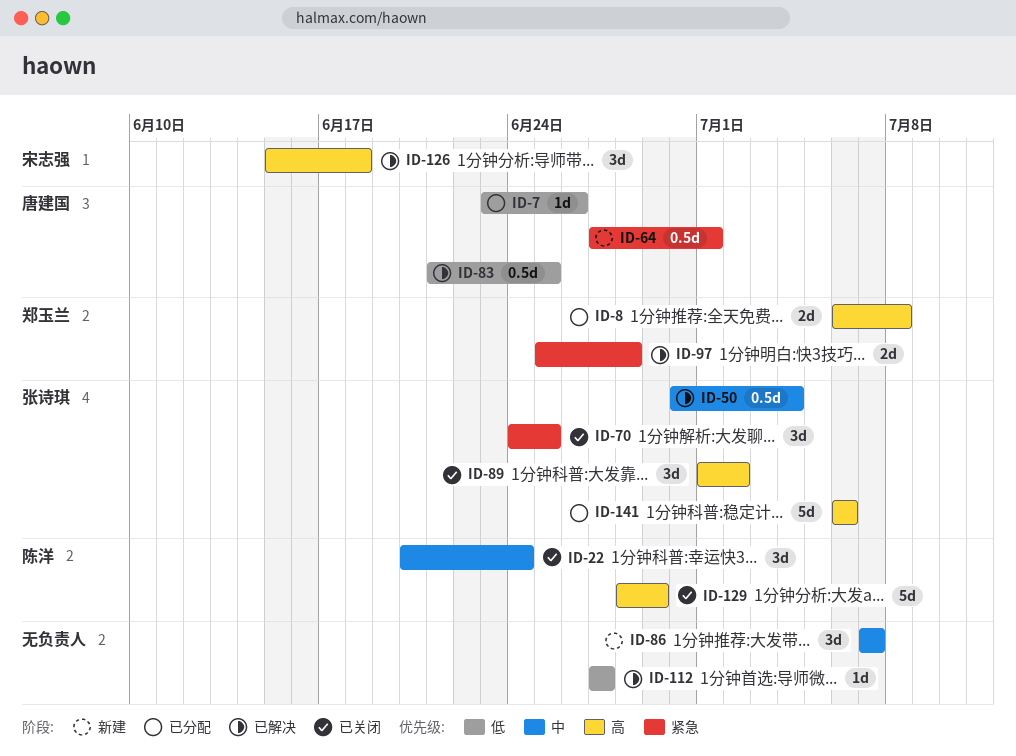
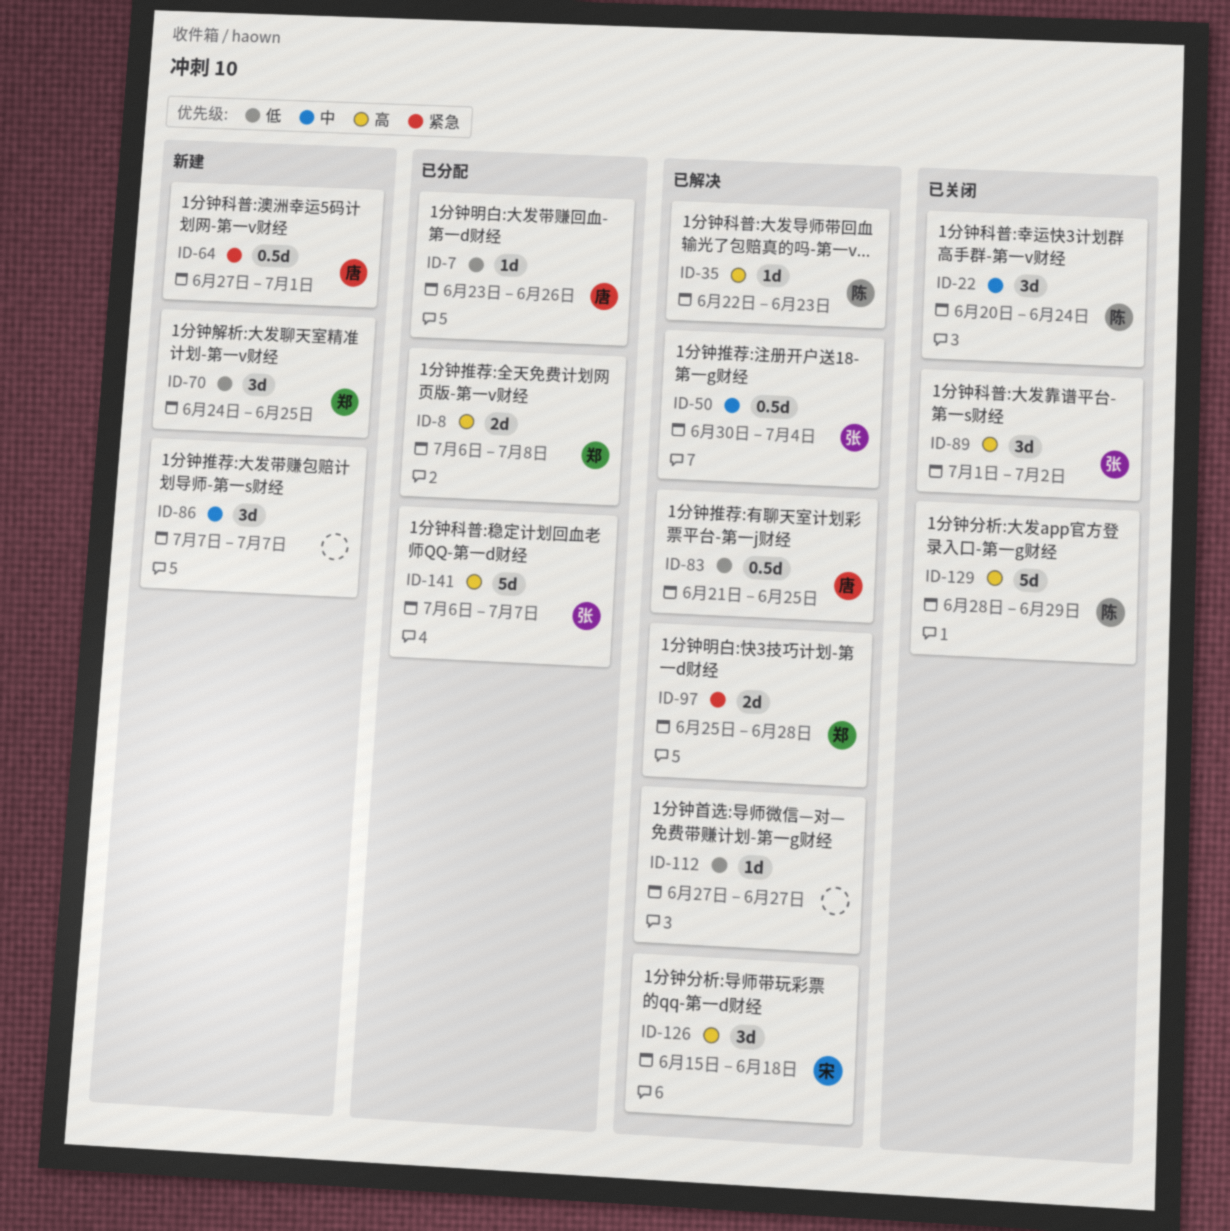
ID-35: none -> present
ID-70, status: 已关闭 -> 新建
ID-70, owner: 张诗琪 -> 郑玉兰
ID-70, priority: 紧急 -> 低
ID-141, due: Jul 6 -> Jul 7

